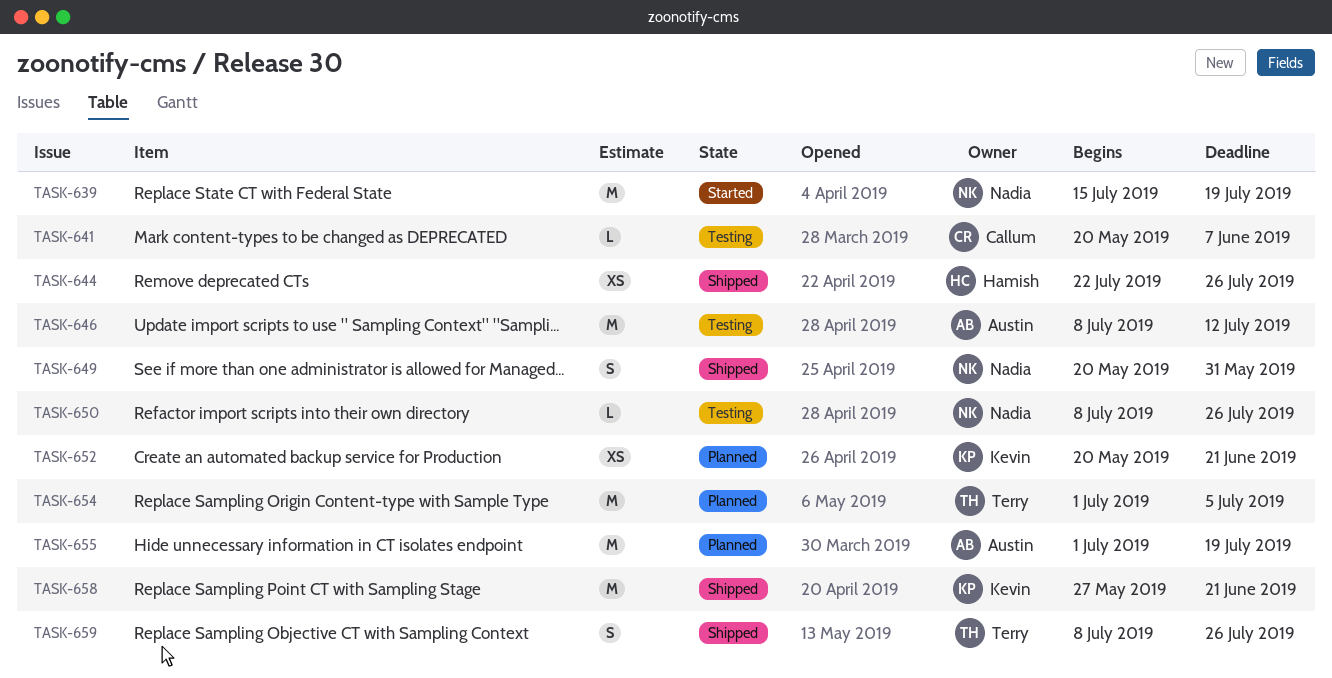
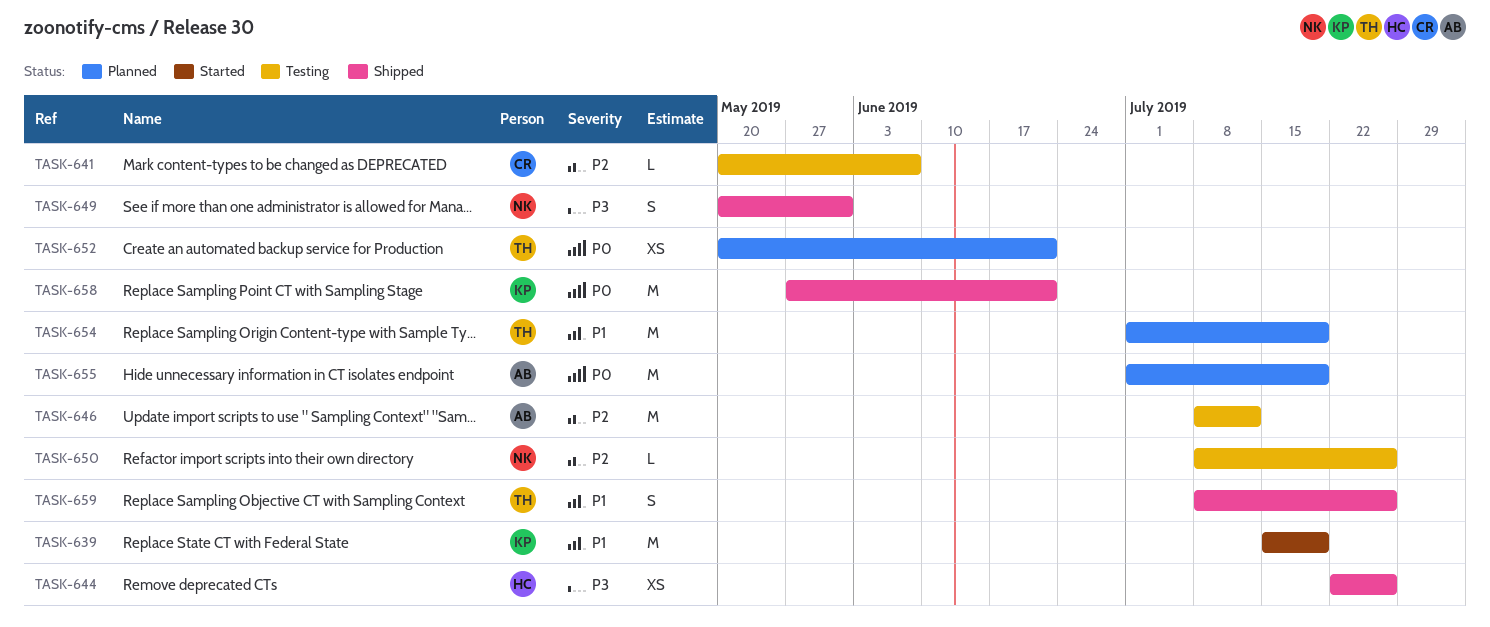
TASK-639, owner: Nadia -> Kevin
TASK-652, owner: Kevin -> Terry
TASK-654, due: Jul 5 -> Jul 19

